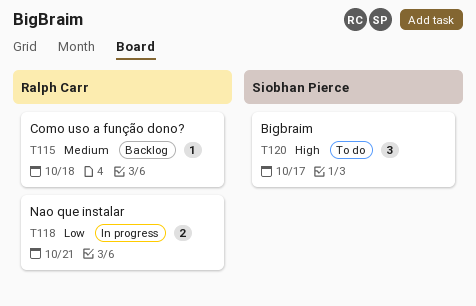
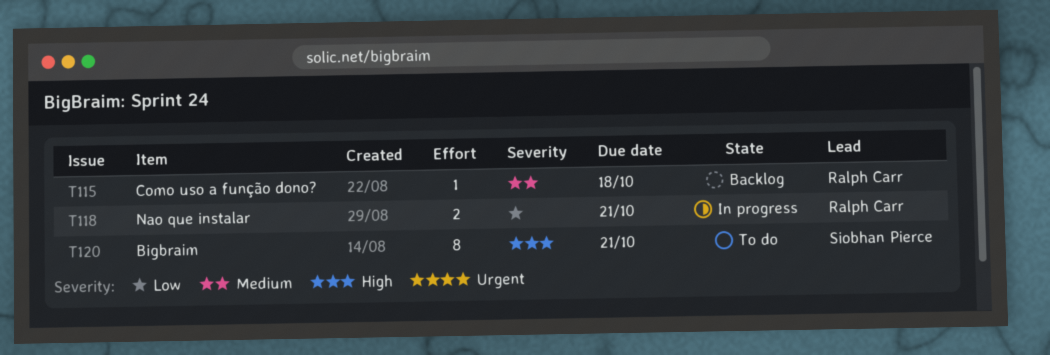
T120, estimate: 3 -> 8
T120, due: Oct 17 -> Oct 21

